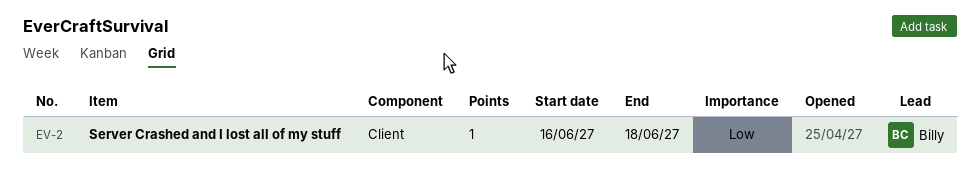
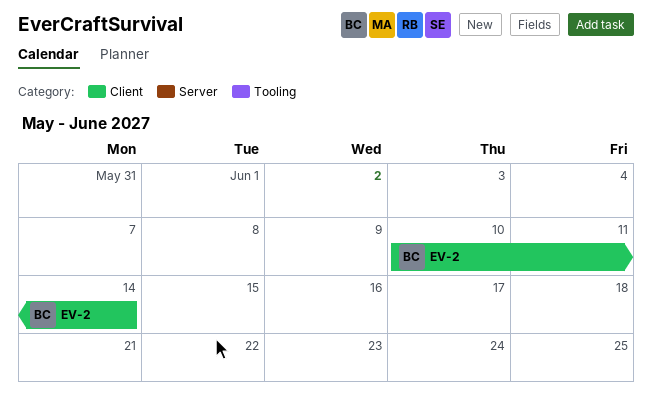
EV-2, start: Jun 16 -> Jun 10
EV-2, due: Jun 18 -> Jun 14

